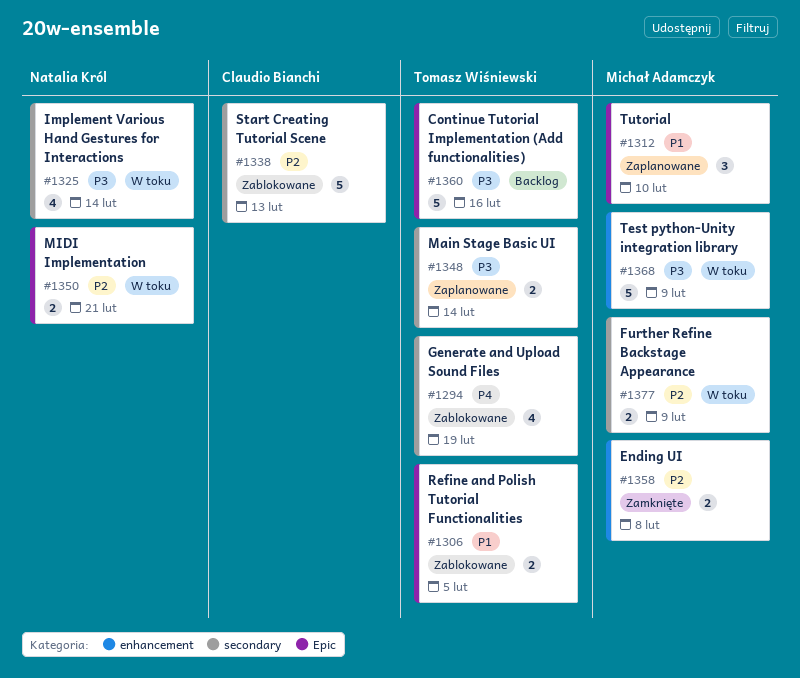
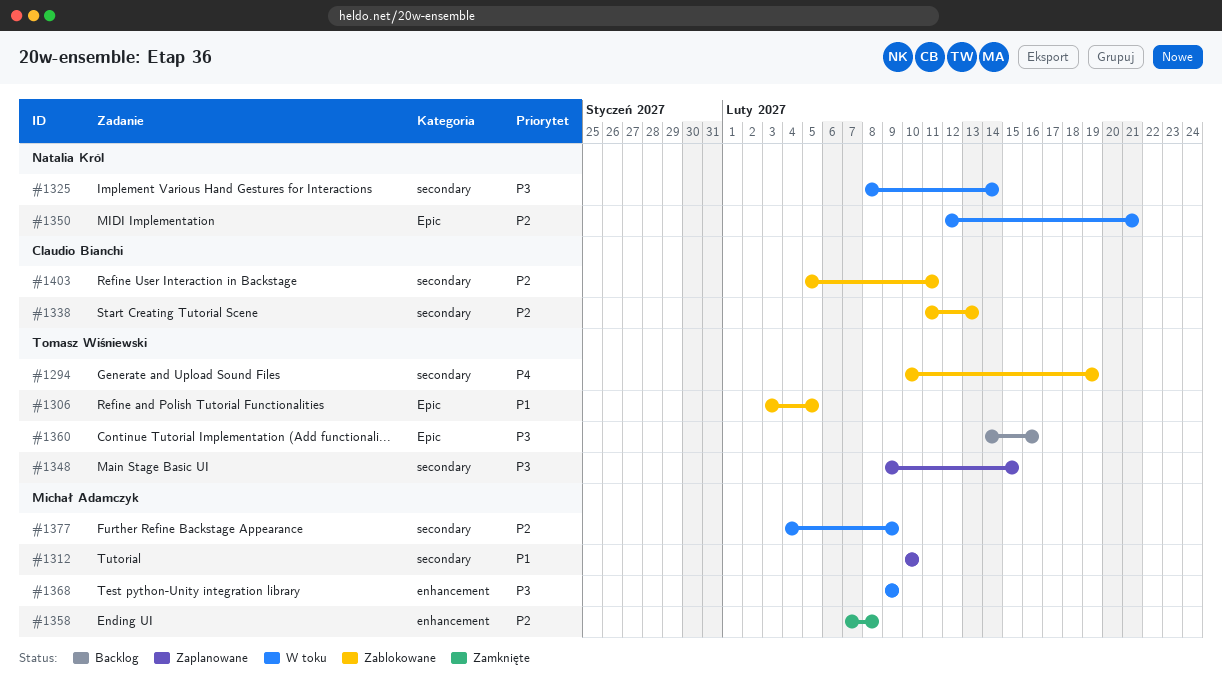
#1312, label: Epic -> secondary
#1348, due: Feb 14 -> Feb 15
#1403: none -> present

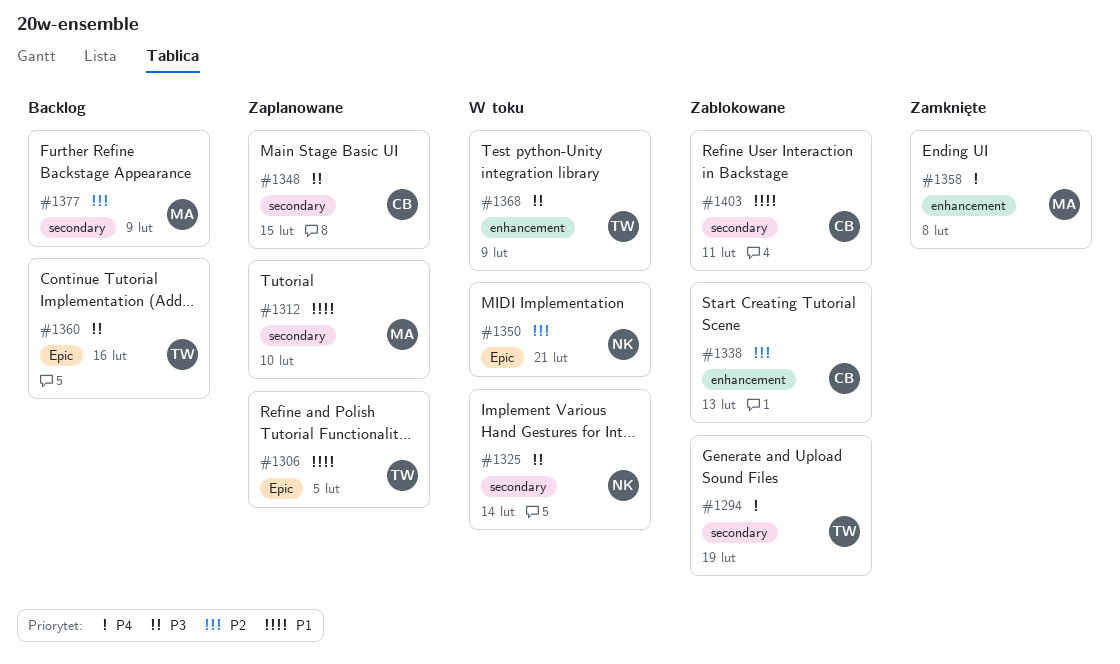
#1306, status: Zablokowane -> Zaplanowane
#1338, label: secondary -> enhancement
#1348, owner: Tomasz Wiśniewski -> Claudio Bianchi
#1358, priority: P2 -> P4
#1368, owner: Michał Adamczyk -> Tomasz Wiśniewski
#1377, status: W toku -> Backlog
#1403, priority: P2 -> P1

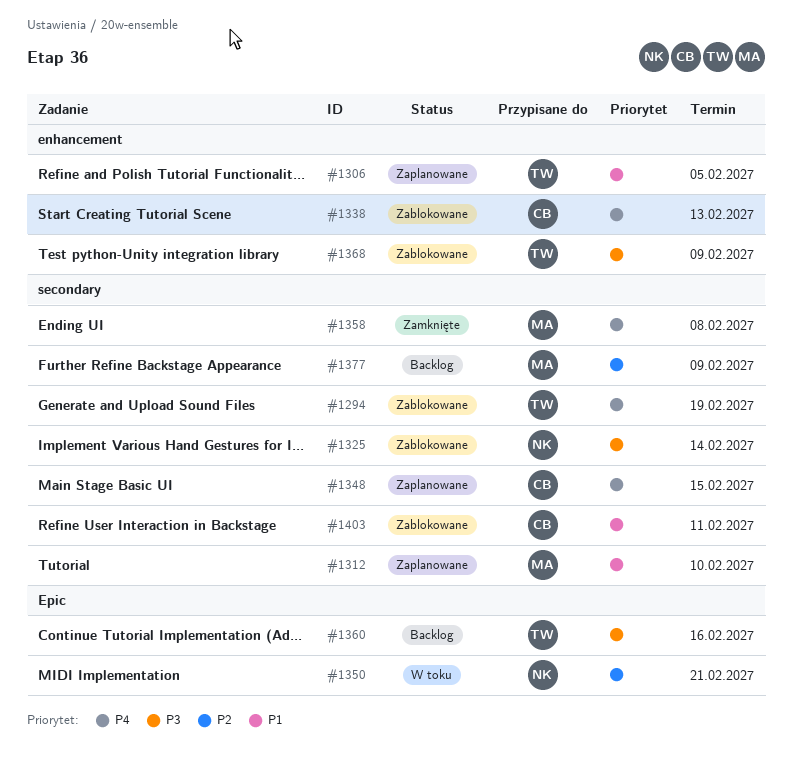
#1306, label: Epic -> enhancement
#1325, status: W toku -> Zablokowane
#1338, priority: P2 -> P4
#1348, priority: P3 -> P4
#1358, label: enhancement -> secondary
#1368, status: W toku -> Zablokowane

